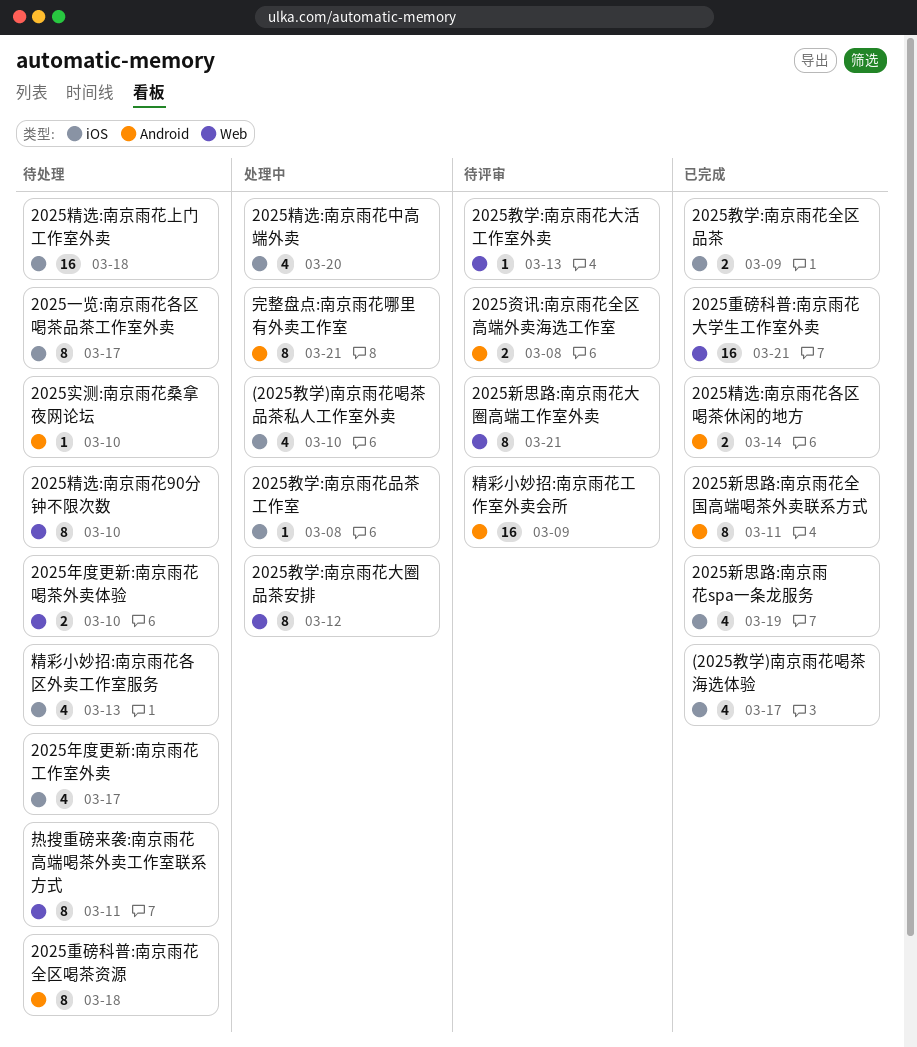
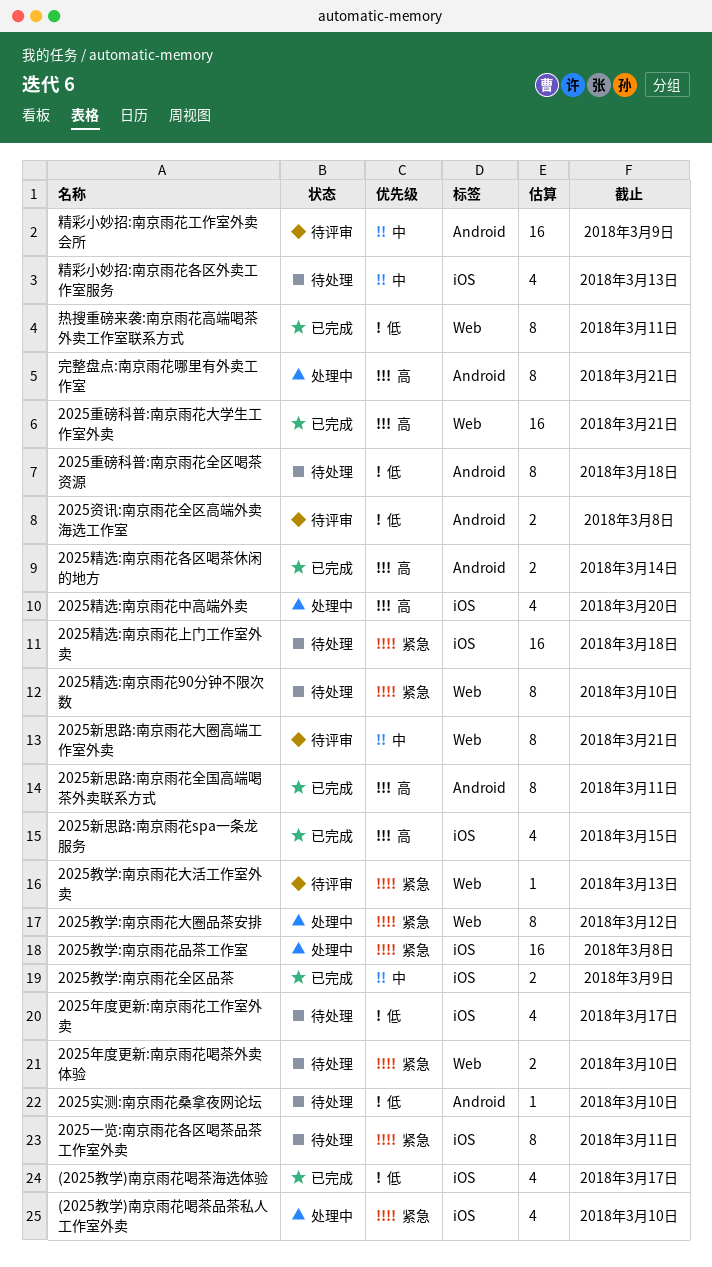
2025一览:南京雨花各区喝茶品茶工作室外卖, due: Mar 17 -> Mar 11
2025教学:南京雨花品茶工作室, estimate: 1 -> 16
2025新思路:南京雨花spa一条龙服务, due: Mar 19 -> Mar 15
热搜重磅来袭:南京雨花高端喝茶外卖工作室联系方式, status: 待处理 -> 已完成

